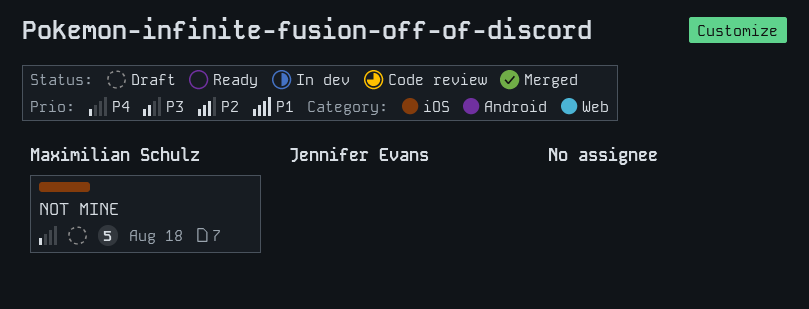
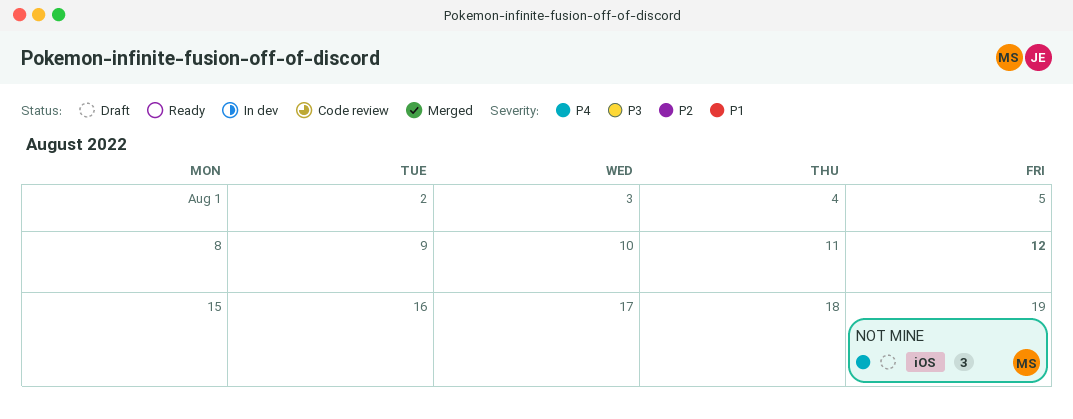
NOT MINE, estimate: 5 -> 3
NOT MINE, due: Aug 18 -> Aug 19

